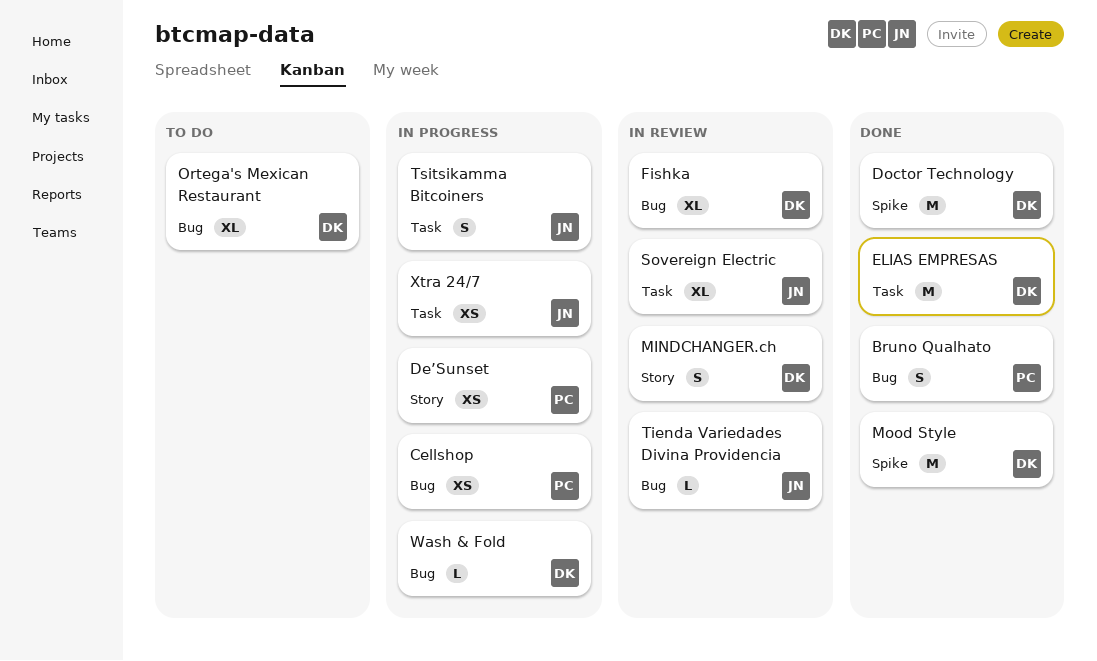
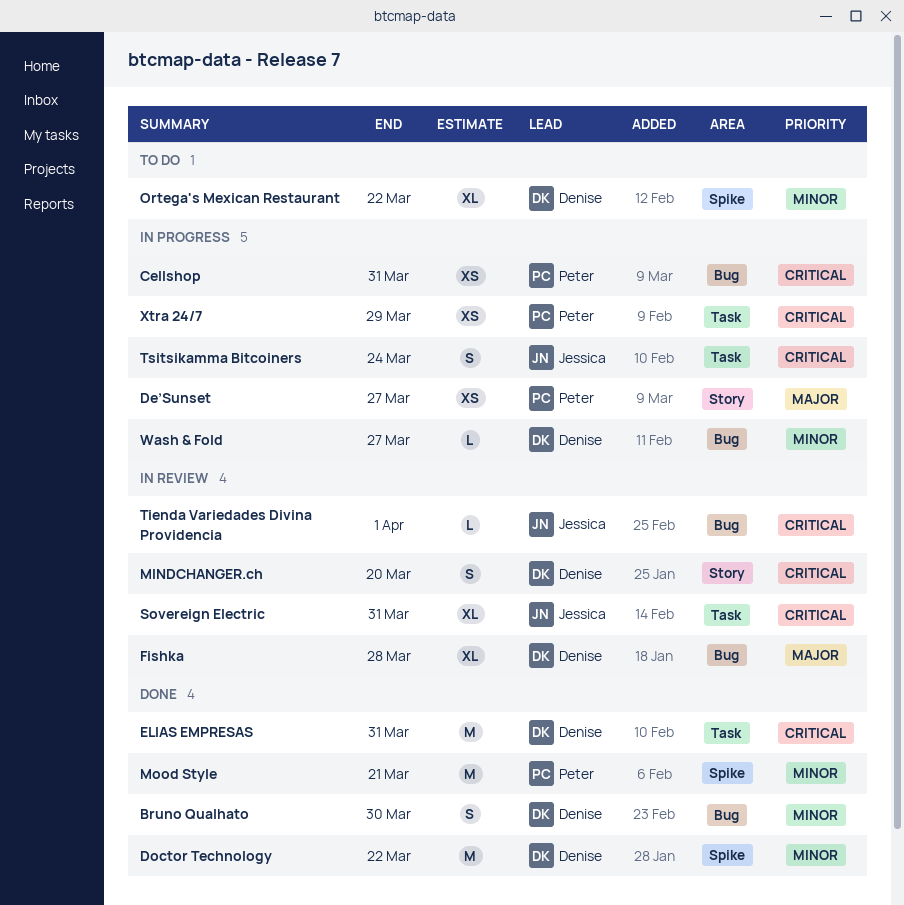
Bruno Qualhato, owner: Peter -> Denise
Mood Style, owner: Denise -> Peter
Ortega's Mexican Restaurant, label: Bug -> Spike
Xtra 24/7, owner: Jessica -> Peter

